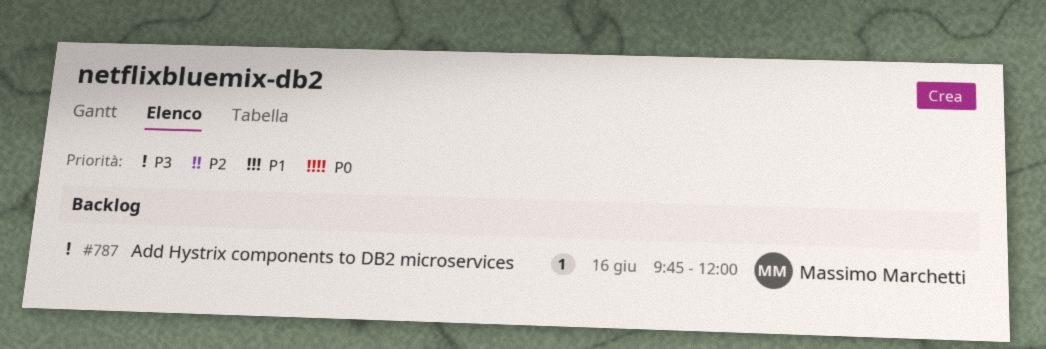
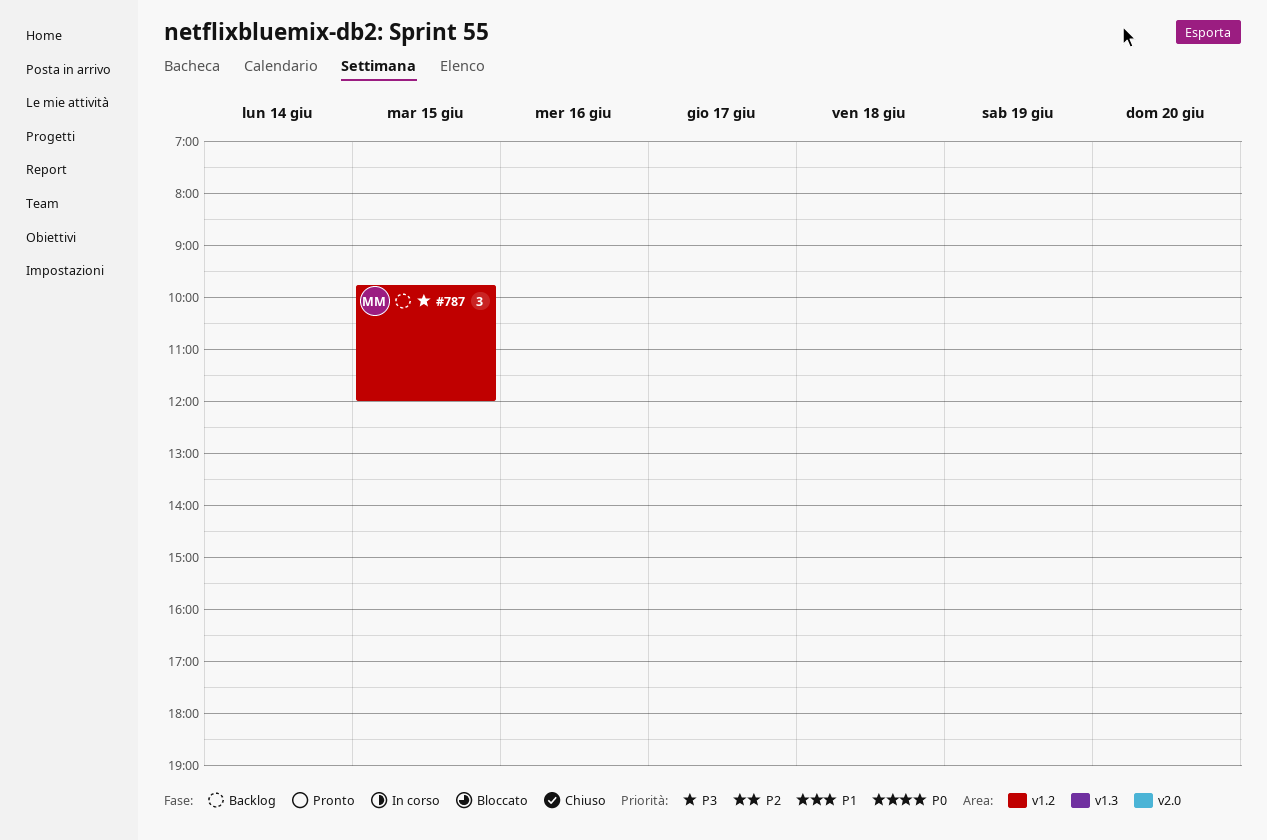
#787, estimate: 1 -> 3
#787, day: Jun 16 -> Jun 15

